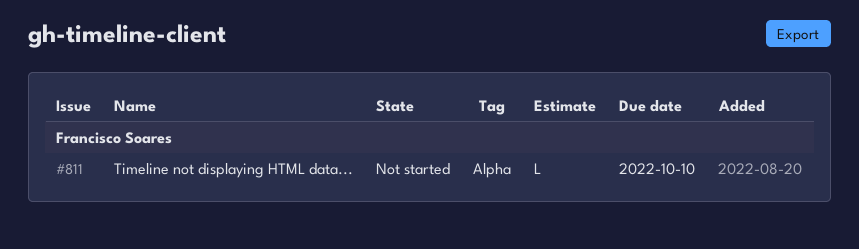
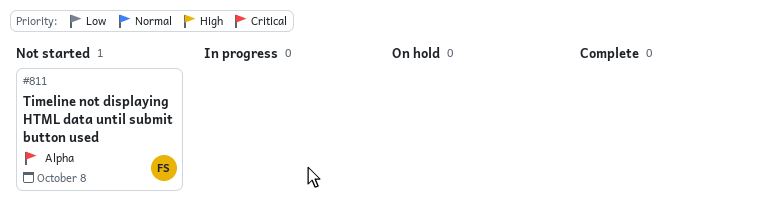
#811, due: Oct 10 -> Oct 8

